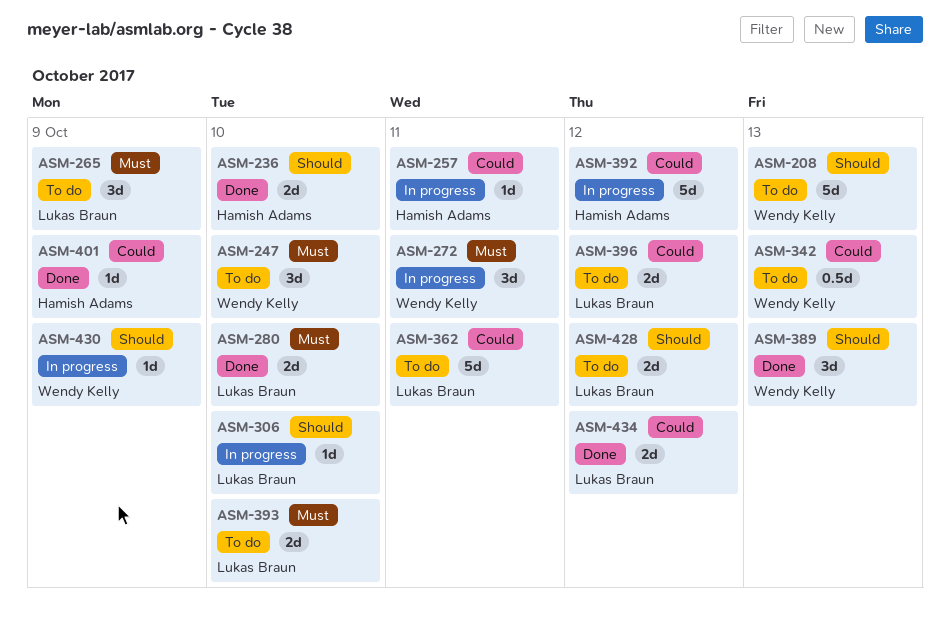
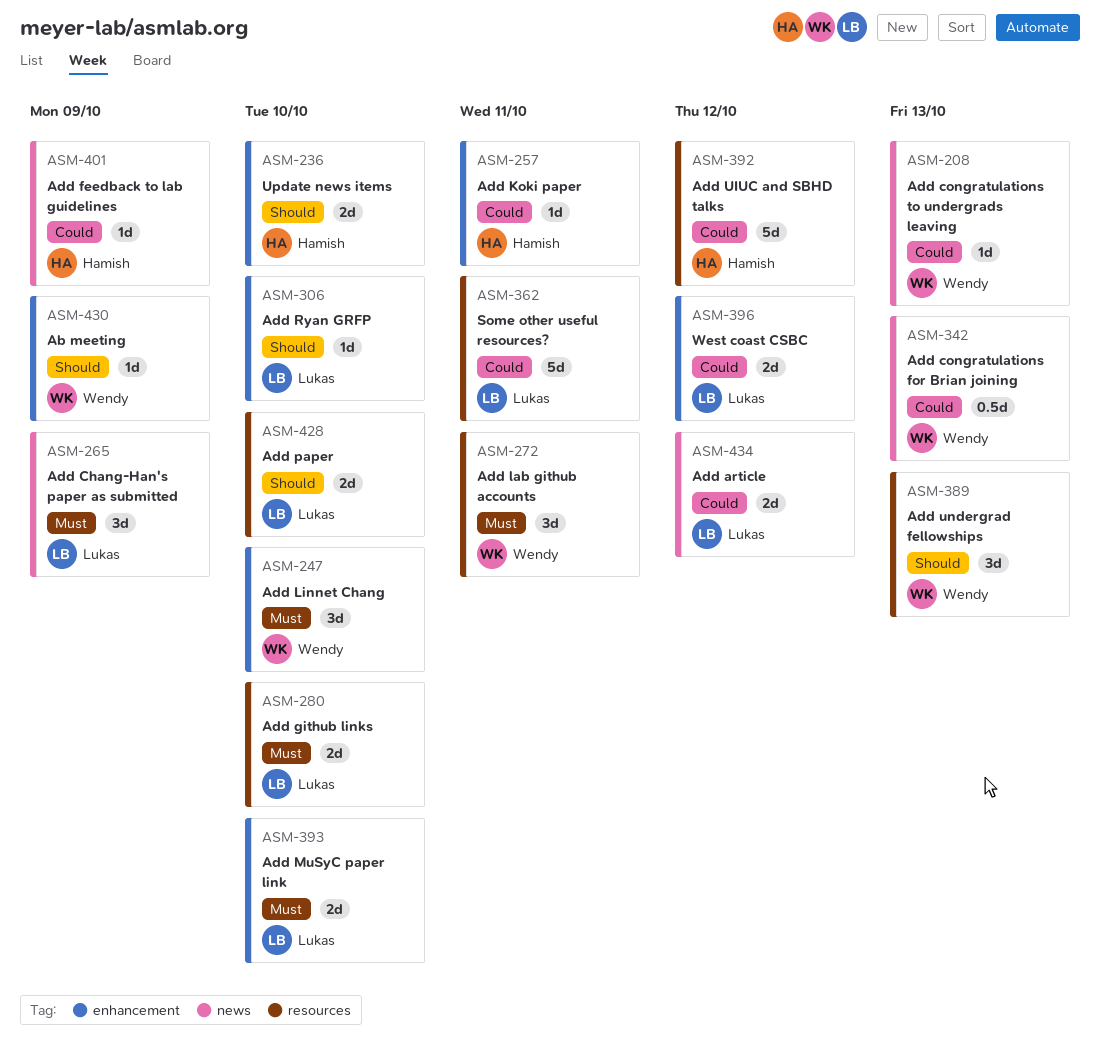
ASM-208, priority: Should -> Could
ASM-208, estimate: 5d -> 1d
ASM-428, due: Oct 12 -> Oct 10

